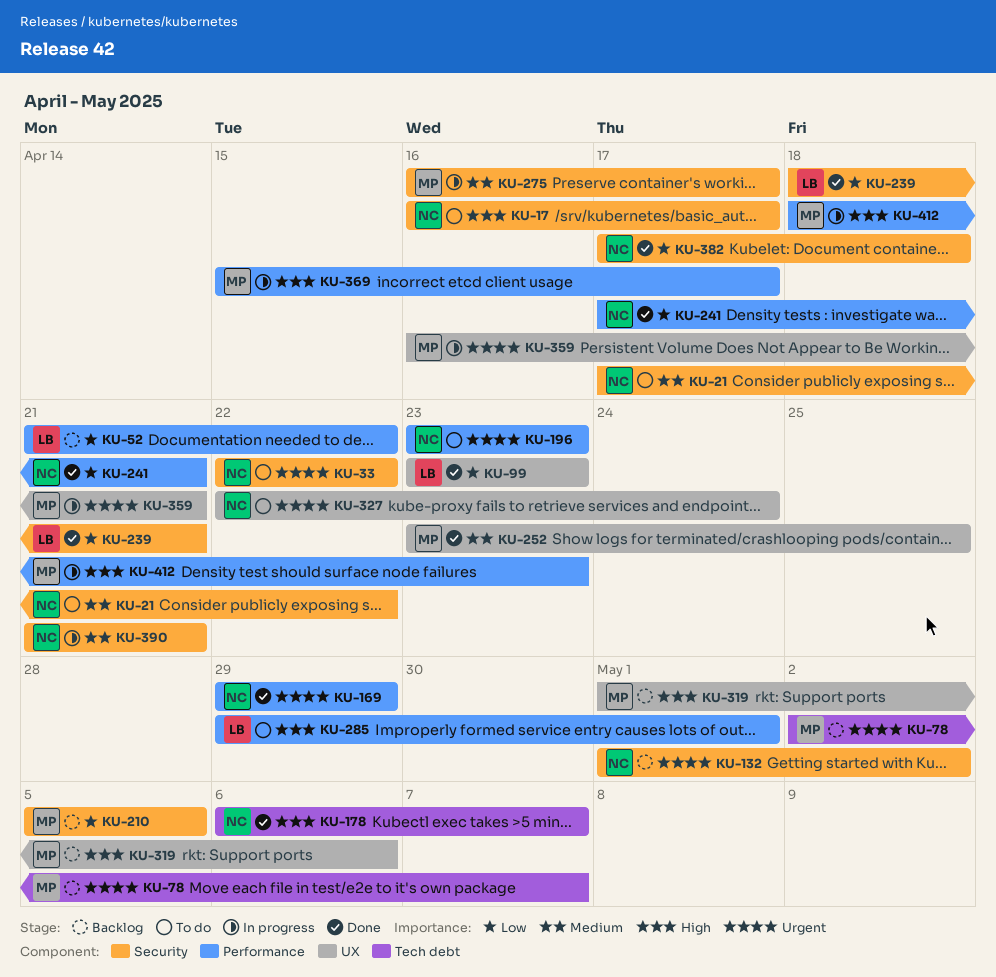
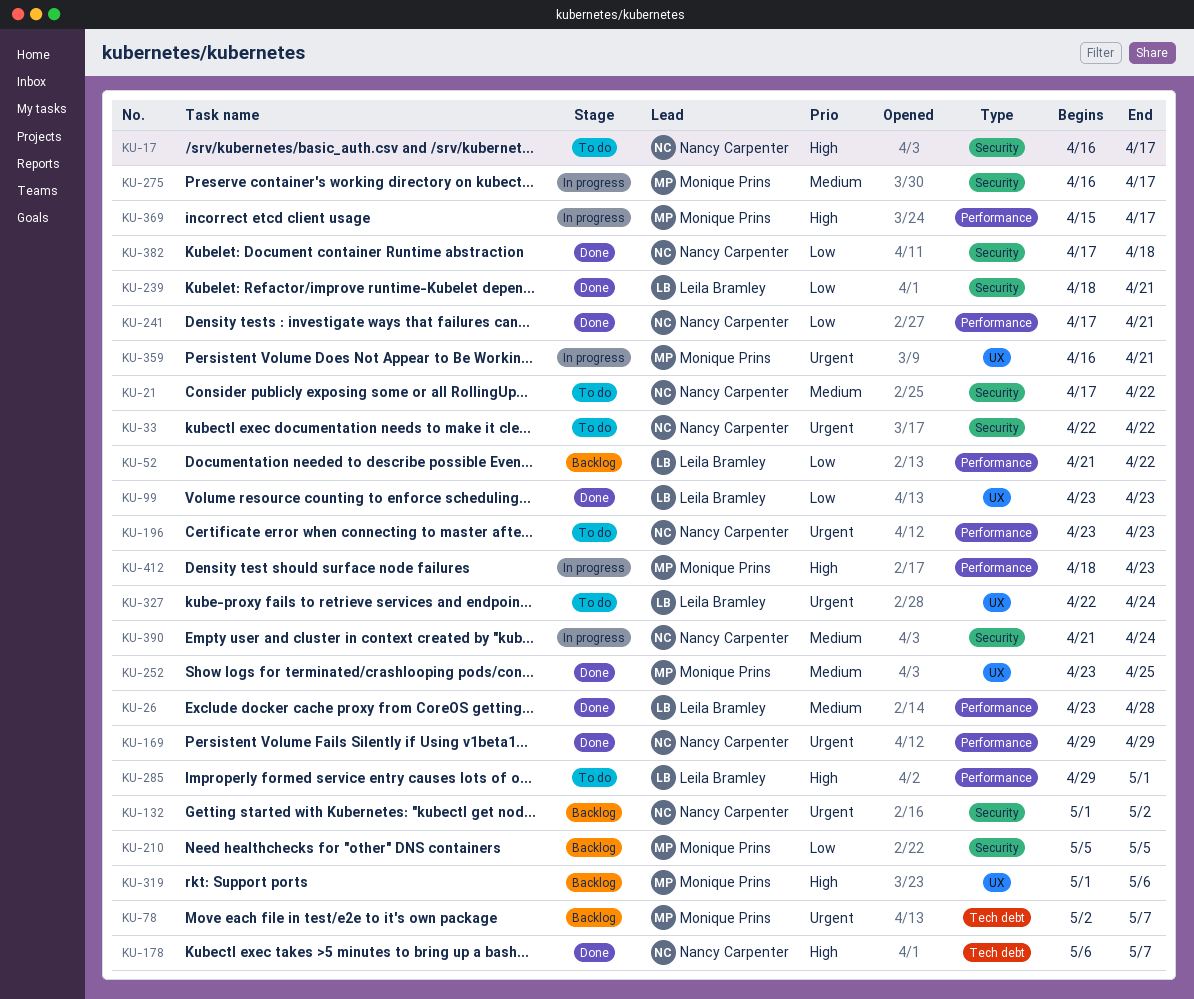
KU-26: none -> present
KU-327, owner: Nancy Carpenter -> Leila Bramley
KU-390, due: Apr 21 -> Apr 24

